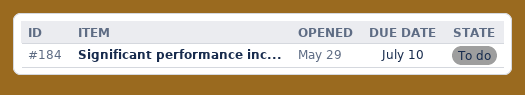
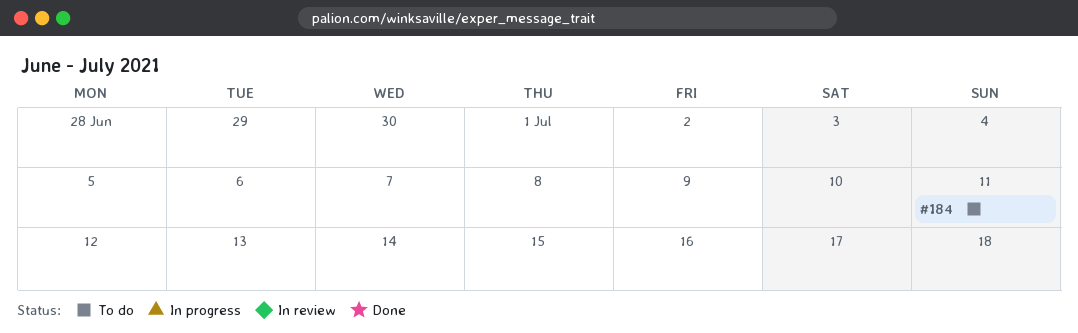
#184, due: Jul 10 -> Jul 11

